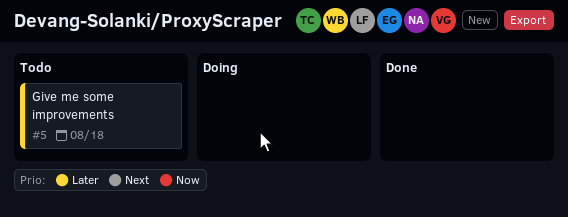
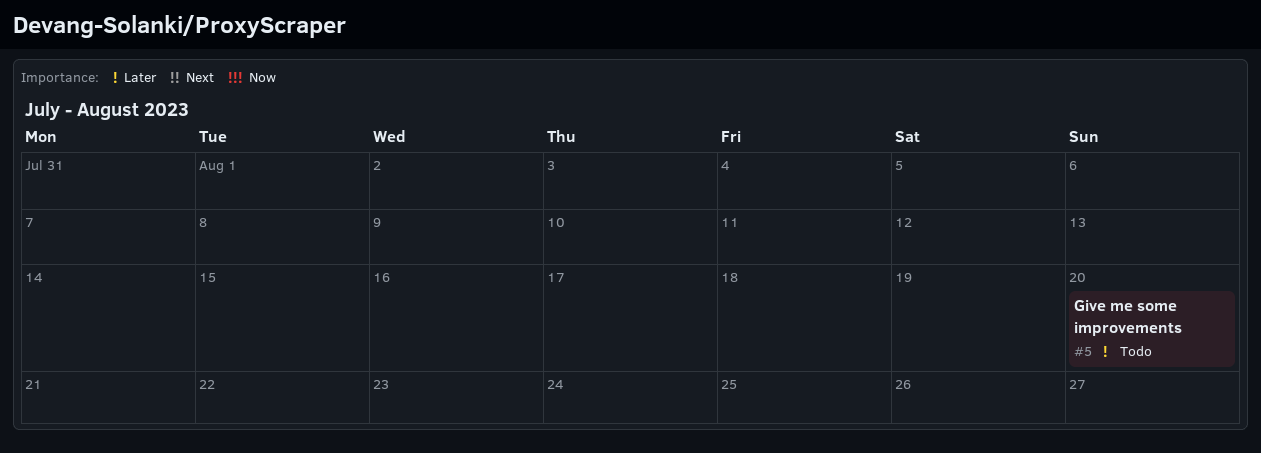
#5, due: Aug 18 -> Aug 20

